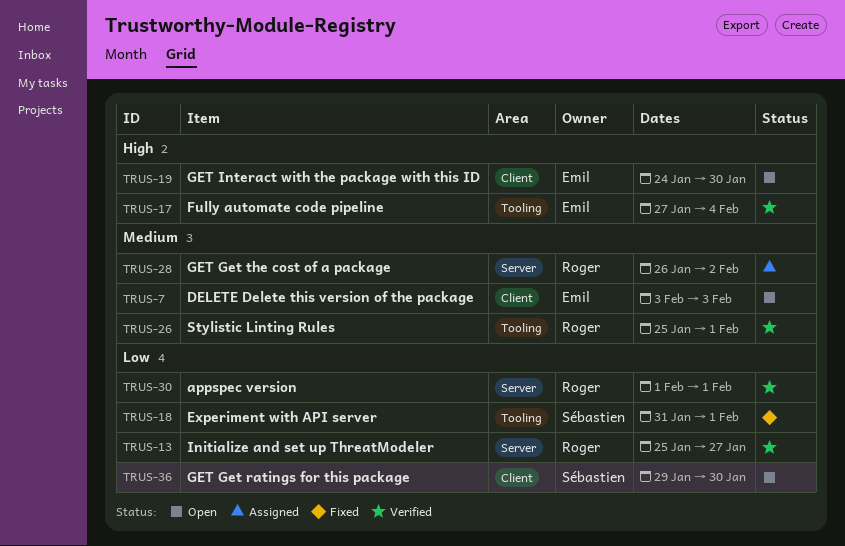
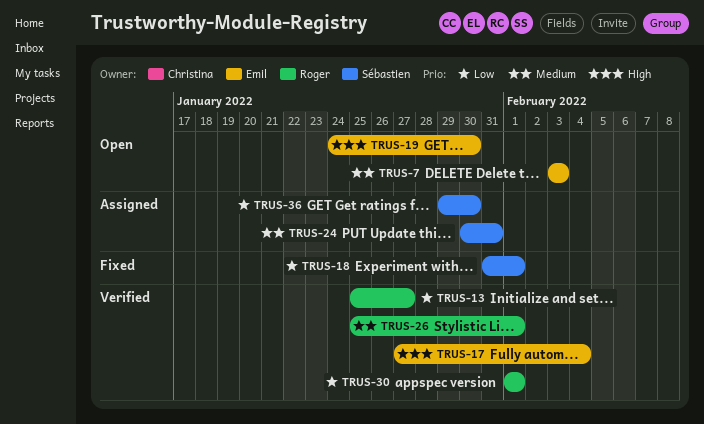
TRUS-24: none -> present
TRUS-28: present -> none
TRUS-36, status: Open -> Assigned

